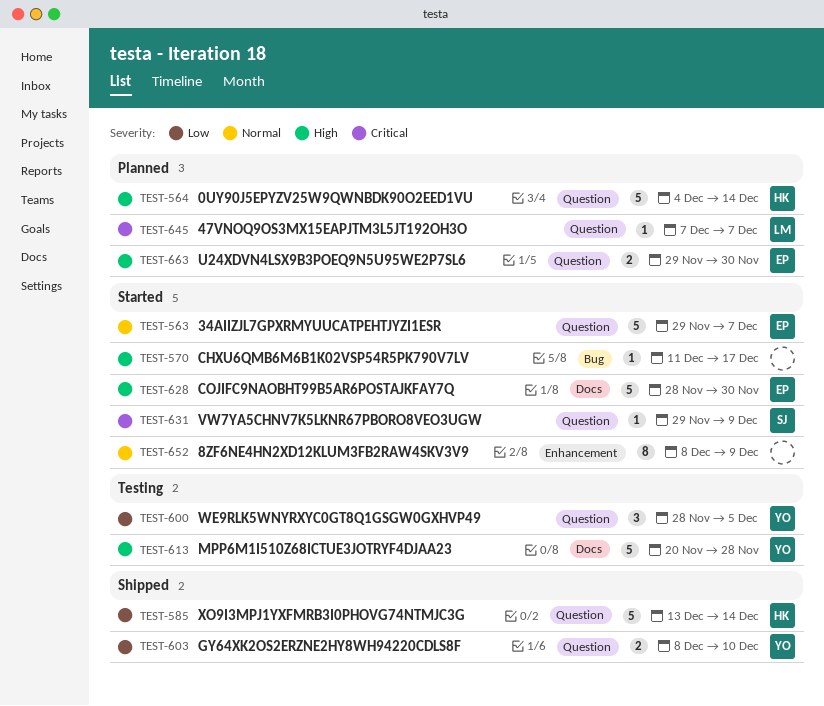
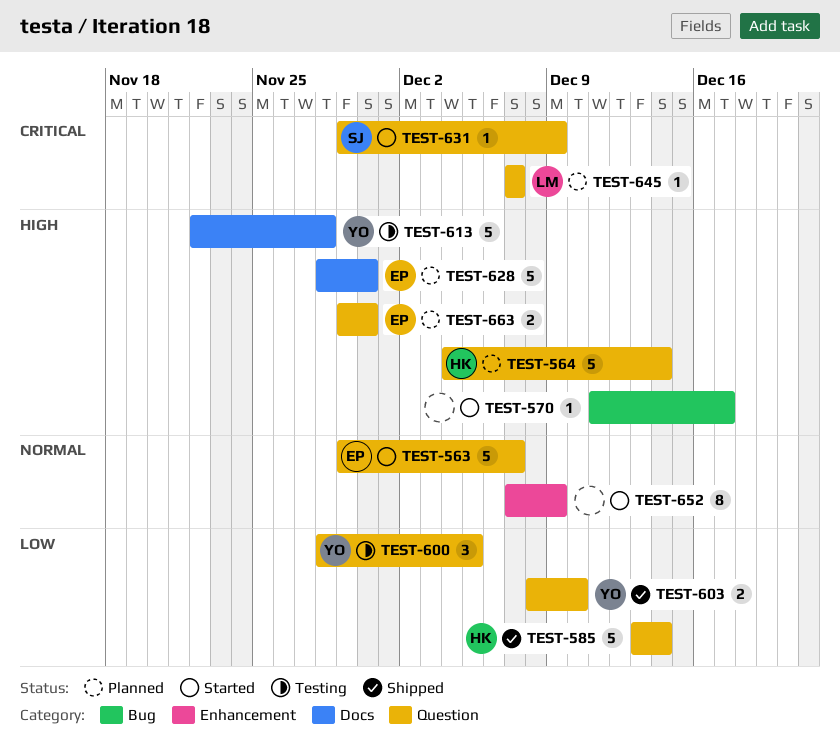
TEST-613, start: Nov 20 -> Nov 22
TEST-628, status: Started -> Planned
TEST-652, start: Dec 8 -> Dec 7

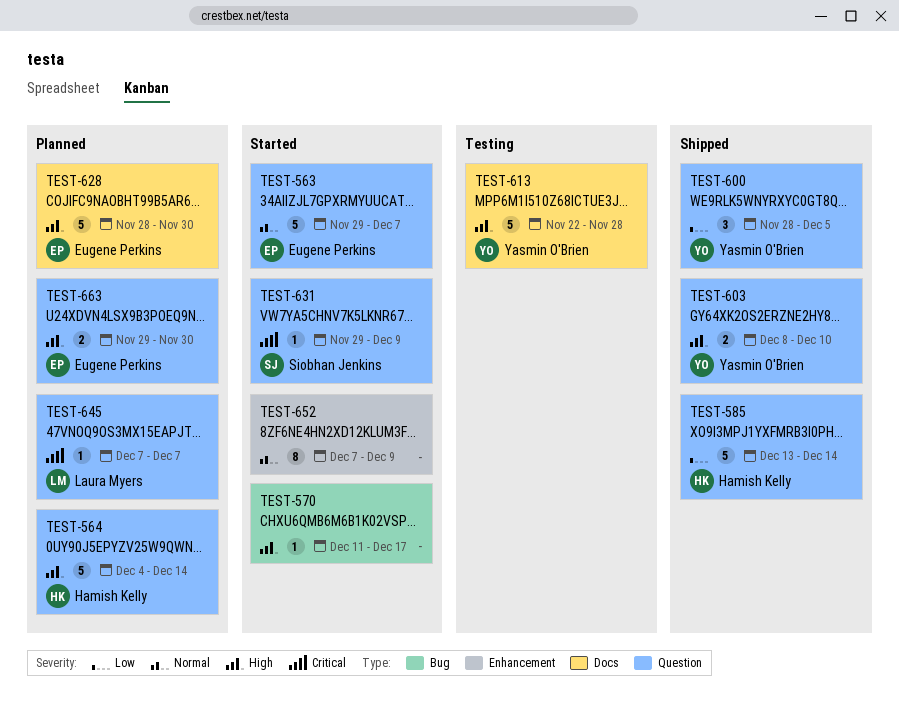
TEST-600, status: Testing -> Shipped
TEST-603, priority: Low -> High

